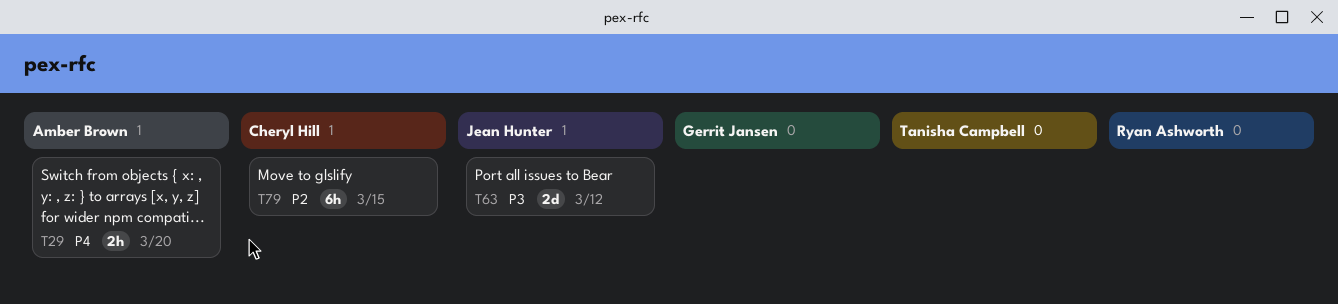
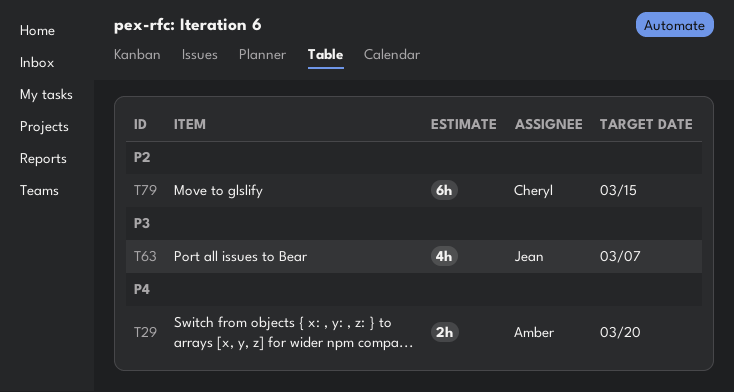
T63, estimate: 2d -> 4h
T63, due: Mar 12 -> Mar 7

